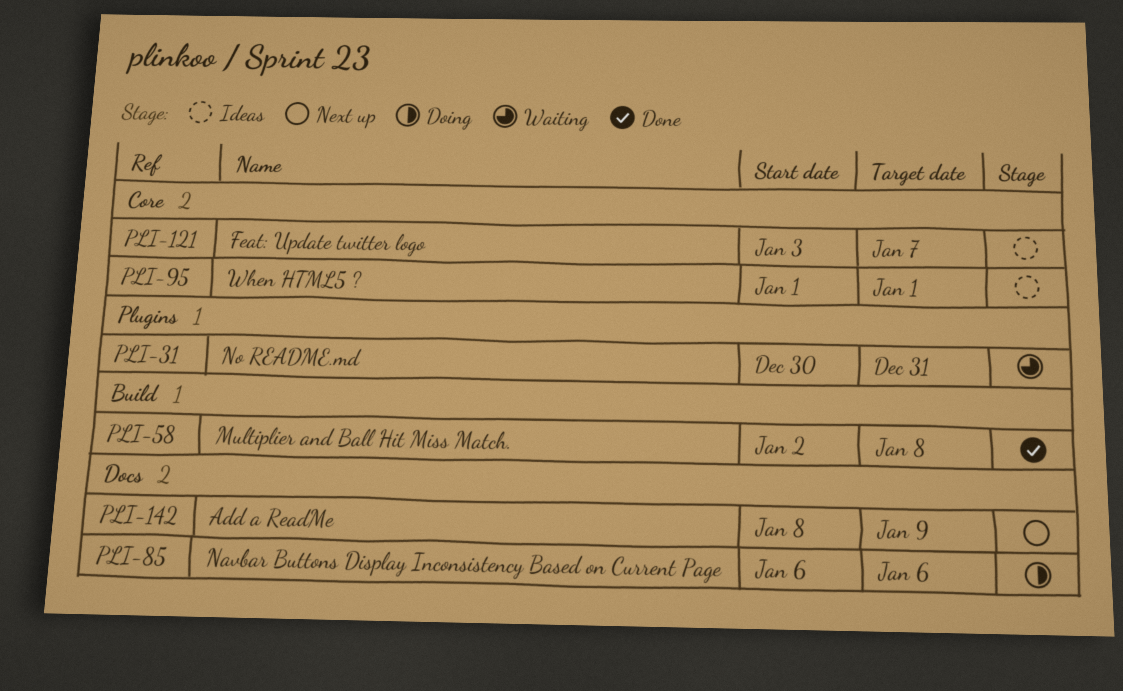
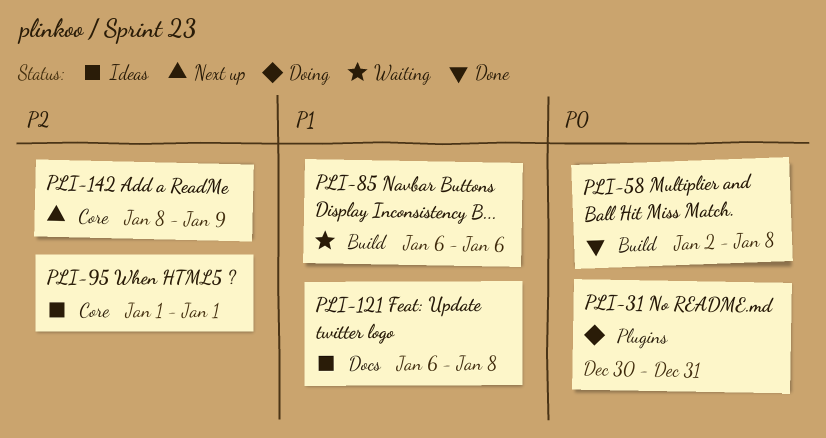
PLI-31, status: Waiting -> Doing
PLI-85, status: Doing -> Waiting
PLI-85, label: Docs -> Build
PLI-121, label: Core -> Docs
PLI-121, start: Jan 3 -> Jan 6
PLI-121, due: Jan 7 -> Jan 8
PLI-142, label: Docs -> Core

